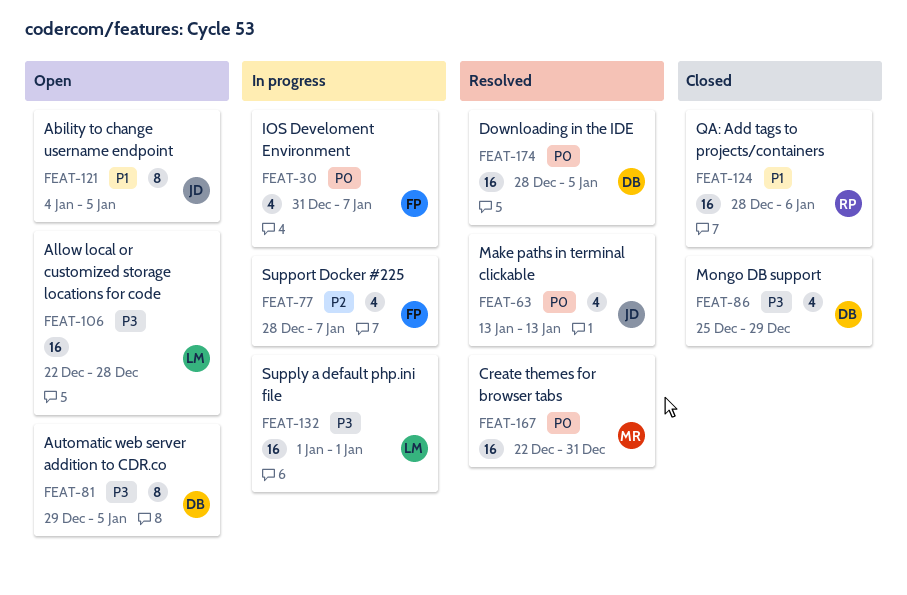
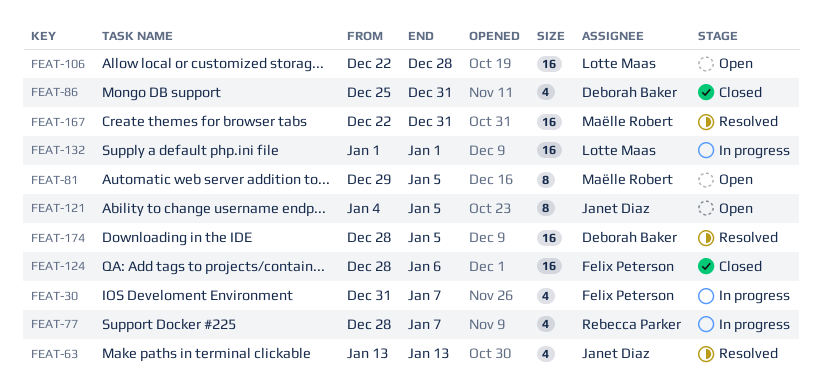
FEAT-77, owner: Felix Peterson -> Rebecca Parker
FEAT-81, owner: Deborah Baker -> Maëlle Robert
FEAT-86, due: Dec 29 -> Dec 31
FEAT-124, owner: Rebecca Parker -> Felix Peterson

